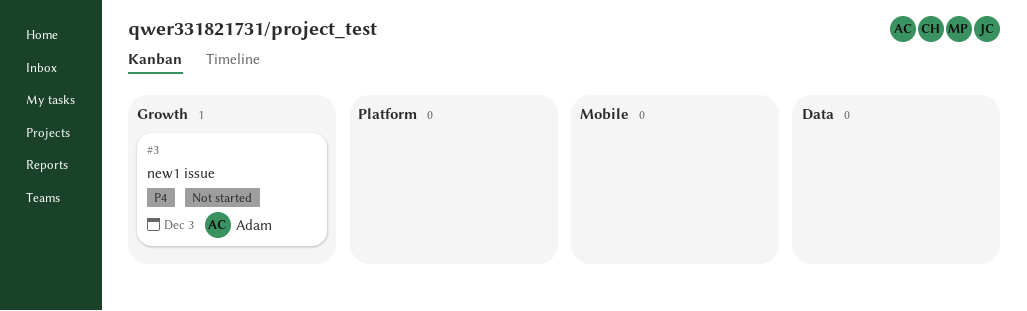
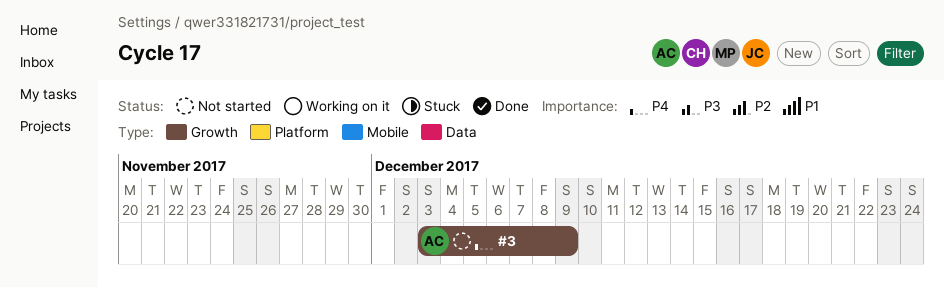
#3, due: Dec 3 -> Dec 9

